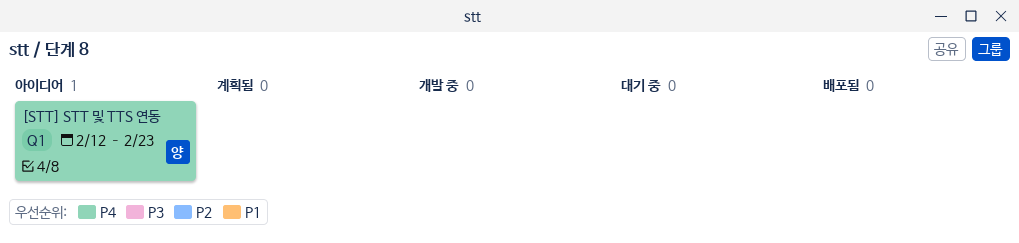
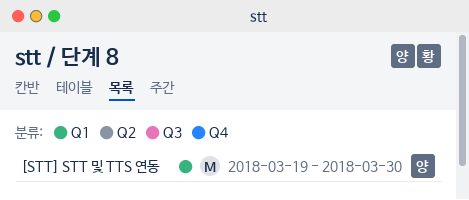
[STT] STT 및 TTS 연동, start: Feb 12 -> Mar 19
[STT] STT 및 TTS 연동, due: Feb 23 -> Mar 30

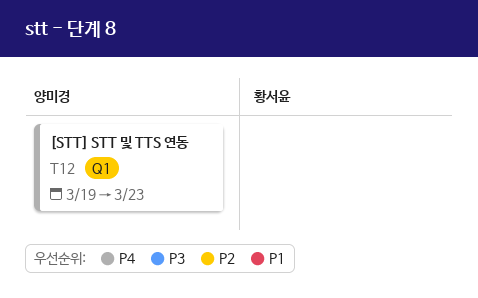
[STT] STT 및 TTS 연동, due: Mar 30 -> Mar 23

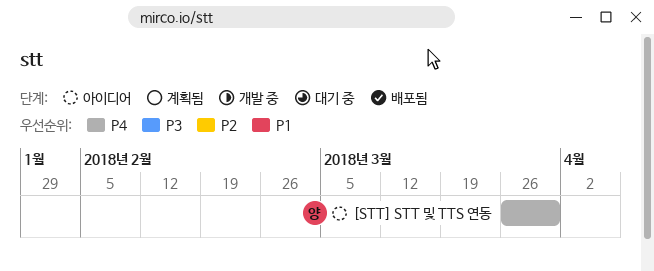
[STT] STT 및 TTS 연동, start: Mar 19 -> Mar 26
[STT] STT 및 TTS 연동, due: Mar 23 -> Mar 30

